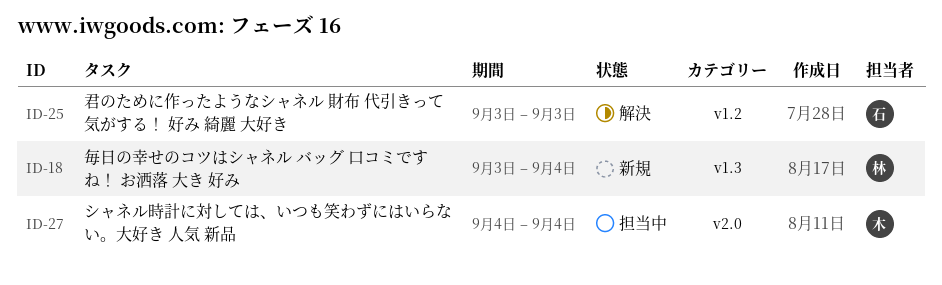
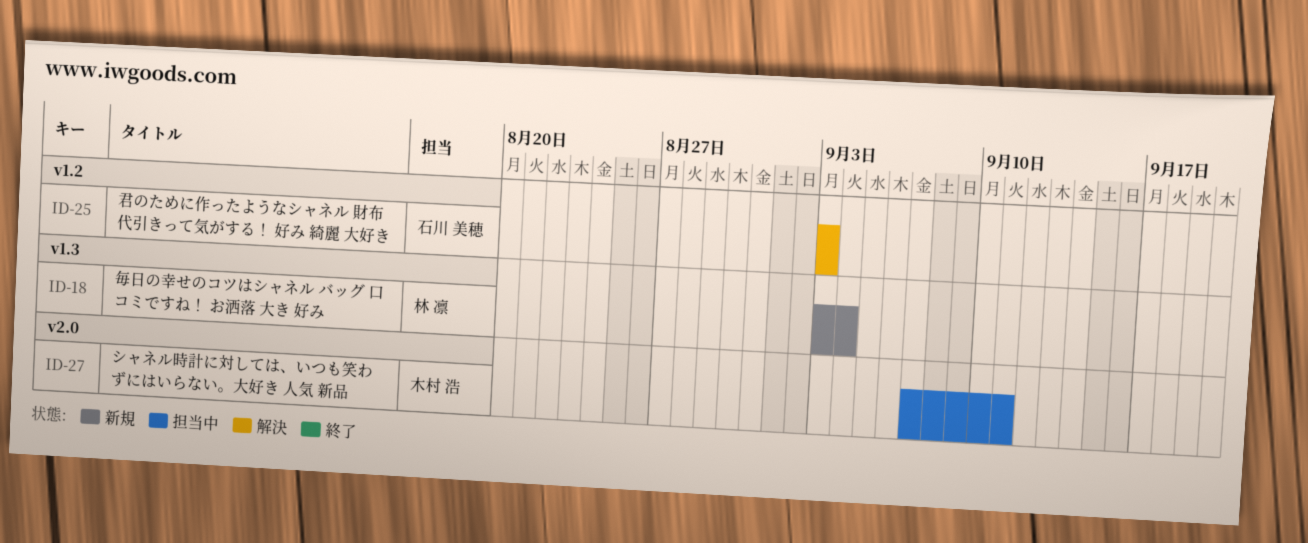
ID-27, start: Sep 4 -> Sep 7
ID-27, due: Sep 4 -> Sep 11

